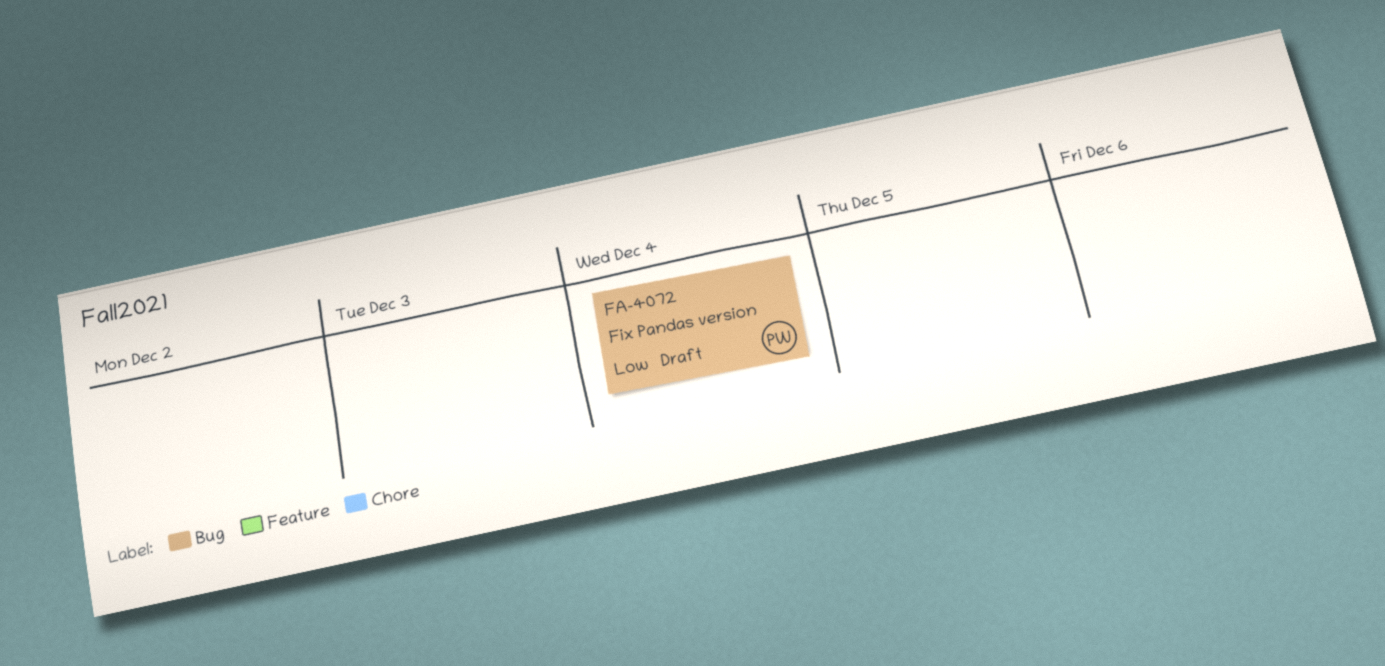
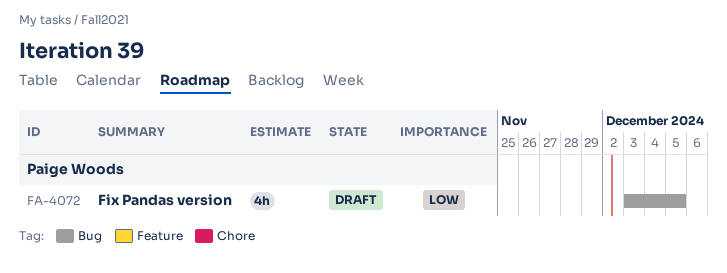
FA-4072, due: Dec 4 -> Dec 5

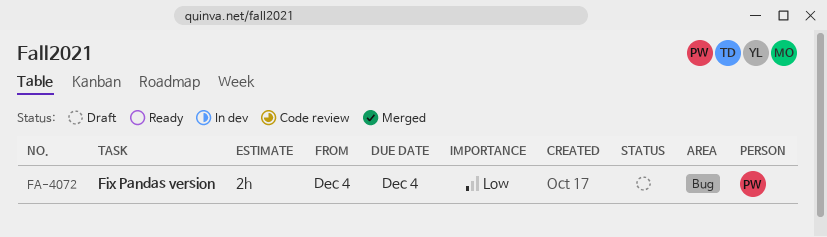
FA-4072, estimate: 4h -> 2h
FA-4072, start: Dec 3 -> Dec 4
FA-4072, due: Dec 5 -> Dec 4

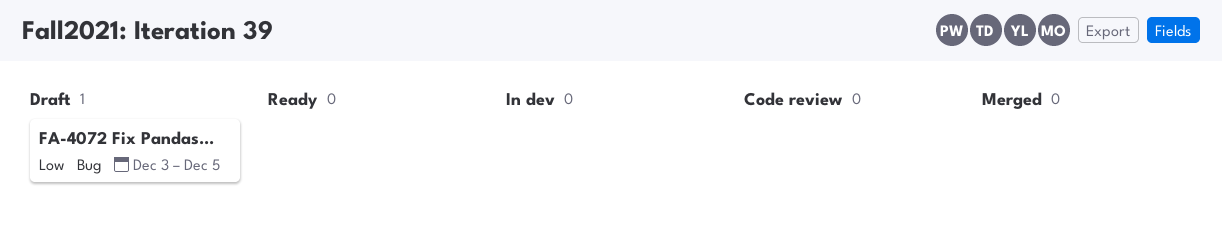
FA-4072, start: Dec 4 -> Dec 3
FA-4072, due: Dec 4 -> Dec 5

